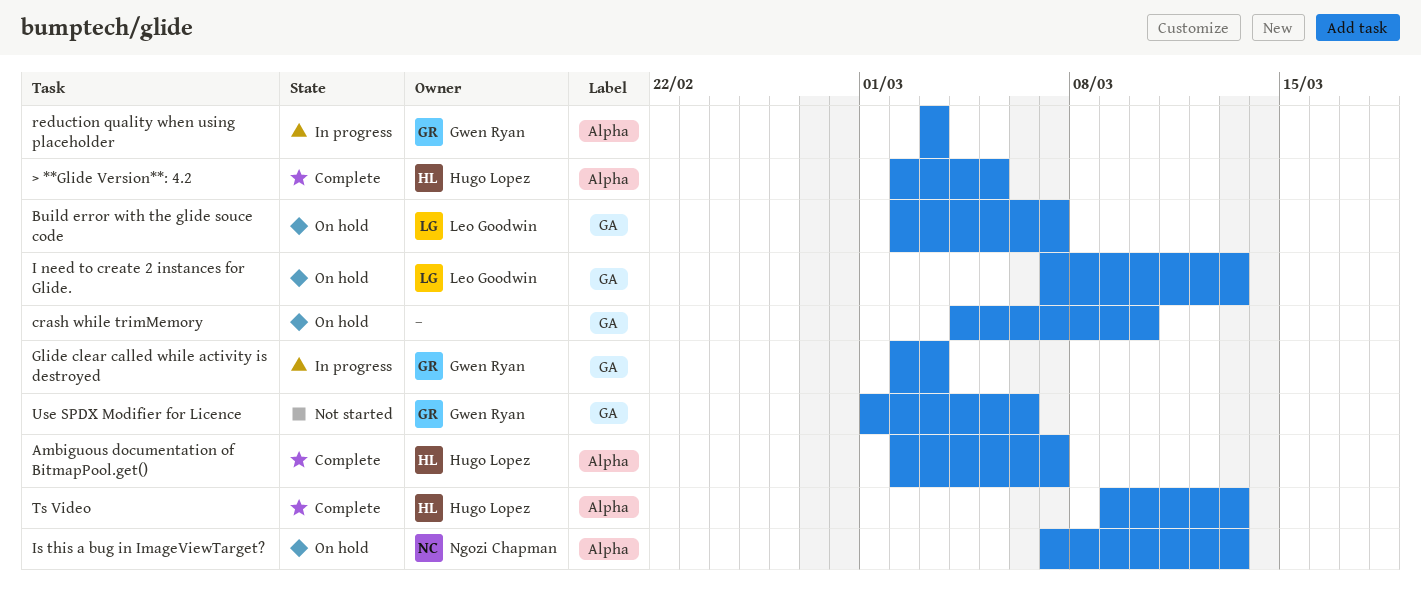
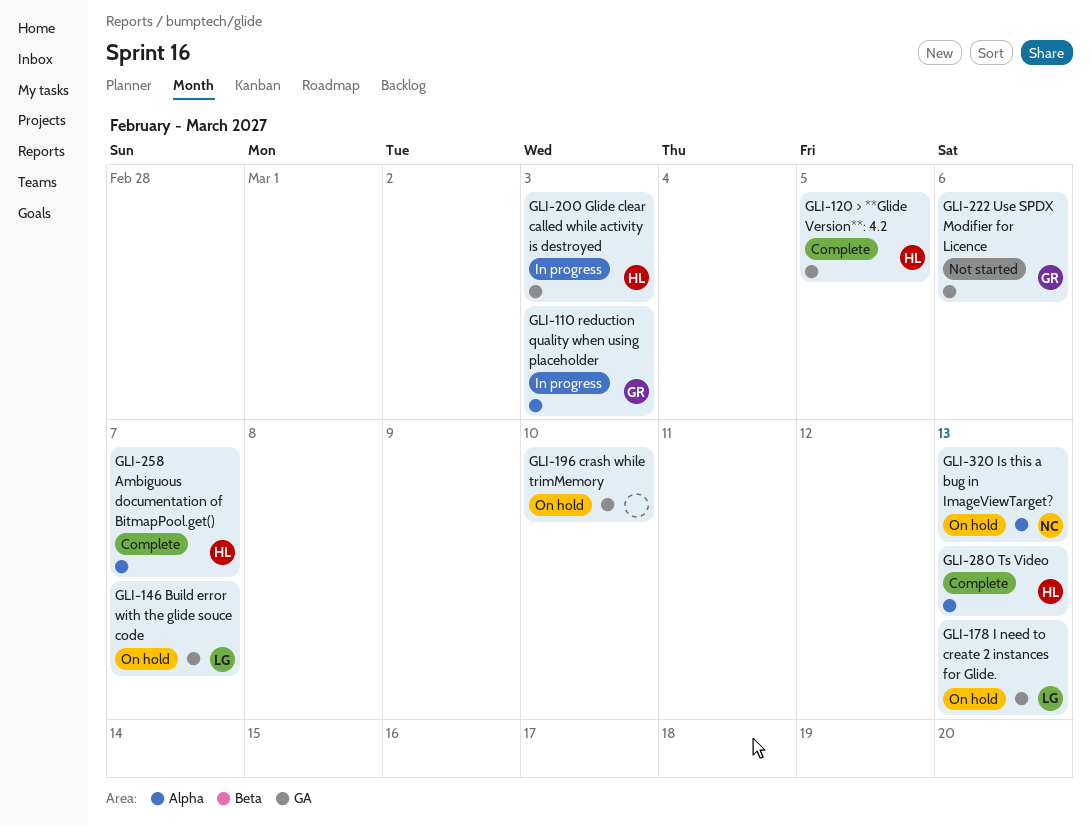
> **Glide Version**: 4.2, label: Alpha -> GA
Glide clear called while activity is destroyed, owner: Gwen Ryan -> Hugo Lopez

